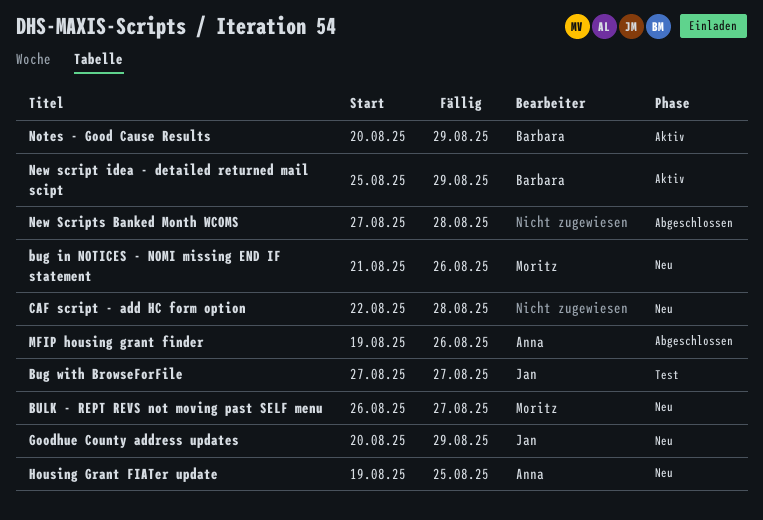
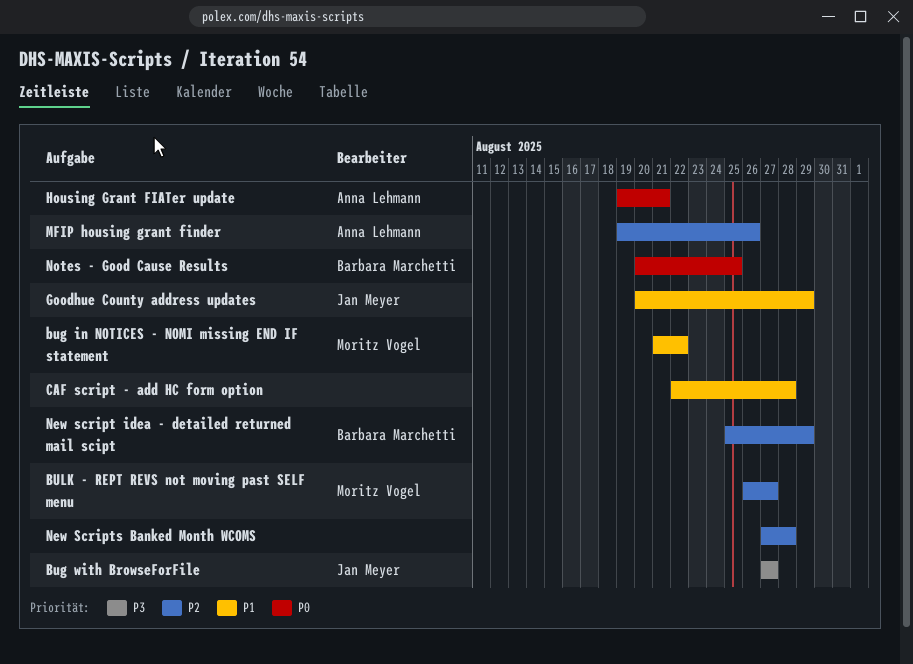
bug in NOTICES - NOMI missing END IF statement, due: Aug 26 -> Aug 22
Housing Grant FIATer update, due: Aug 25 -> Aug 21
Notes - Good Cause Results, due: Aug 29 -> Aug 25

